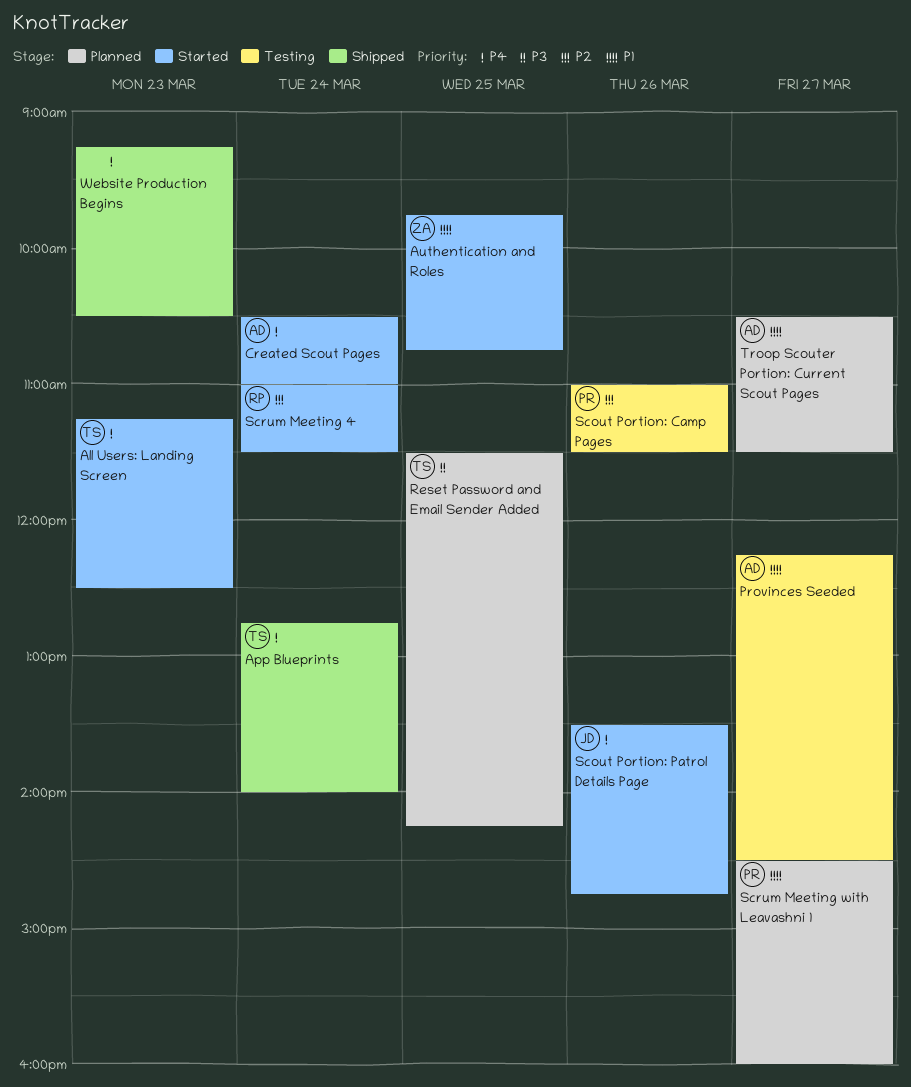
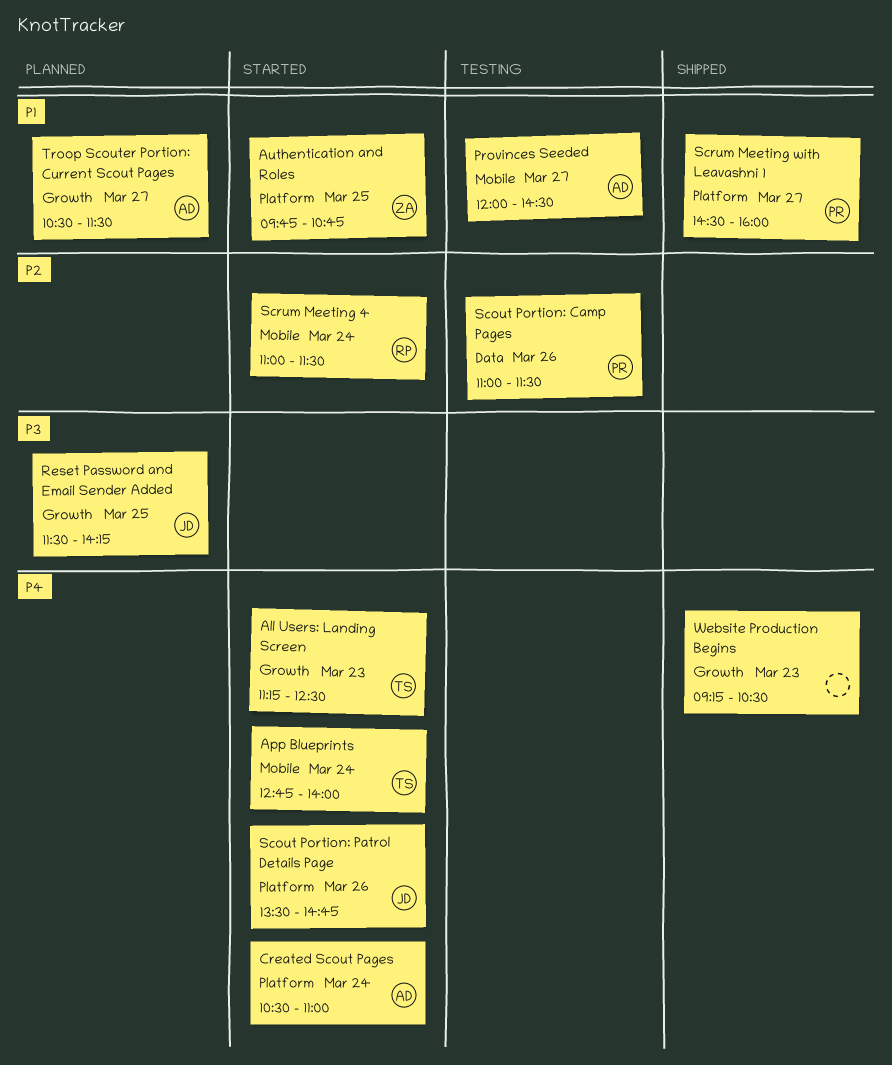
App Blueprints, status: Shipped -> Started
Provinces Seeded, begins: 12:15 -> 12:00
Reset Password and Email Sender Added, owner: TS -> JD
Scrum Meeting with Leavashni 1, status: Planned -> Shipped

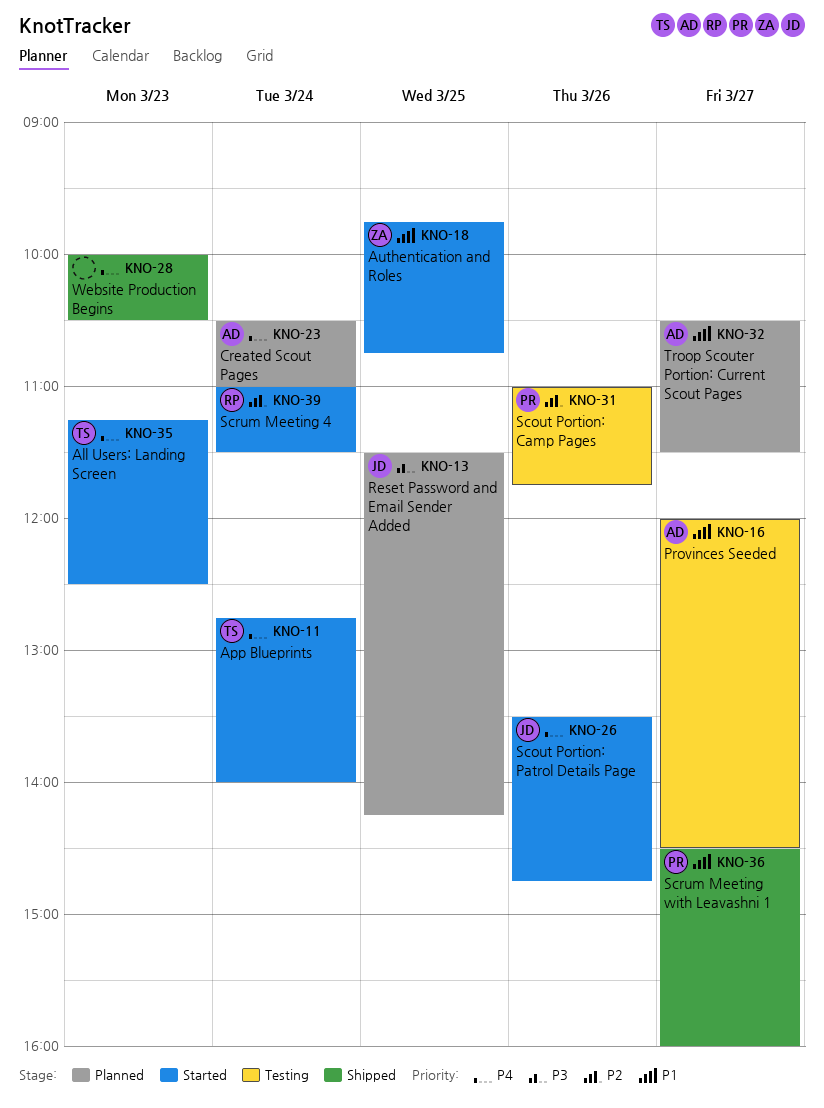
Created Scout Pages, status: Started -> Planned
Scout Portion: Camp Pages, ends: 11:30 -> 11:45
Website Production Begins, begins: 09:15 -> 10:00

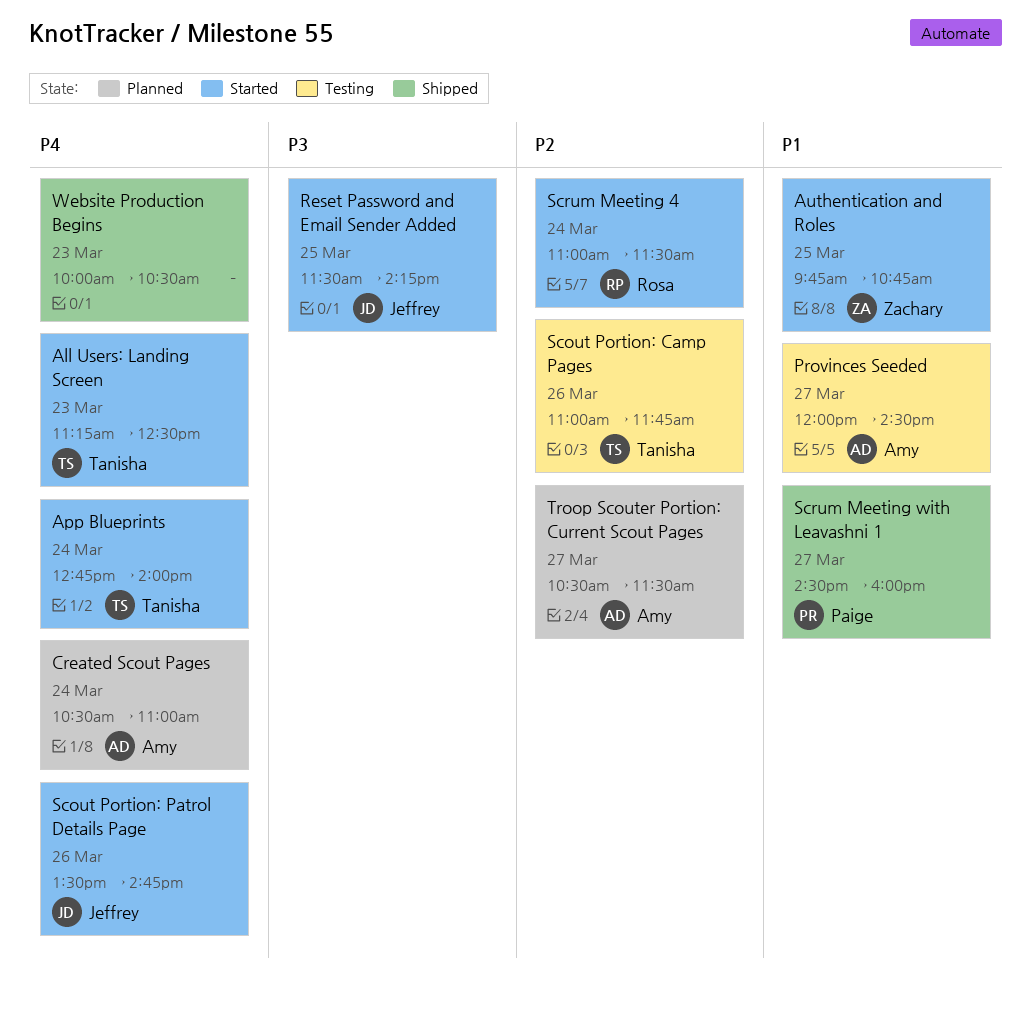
Reset Password and Email Sender Added, status: Planned -> Started
Scout Portion: Camp Pages, owner: Paige -> Tanisha
Troop Scouter Portion: Current Scout Pages, priority: P1 -> P2

